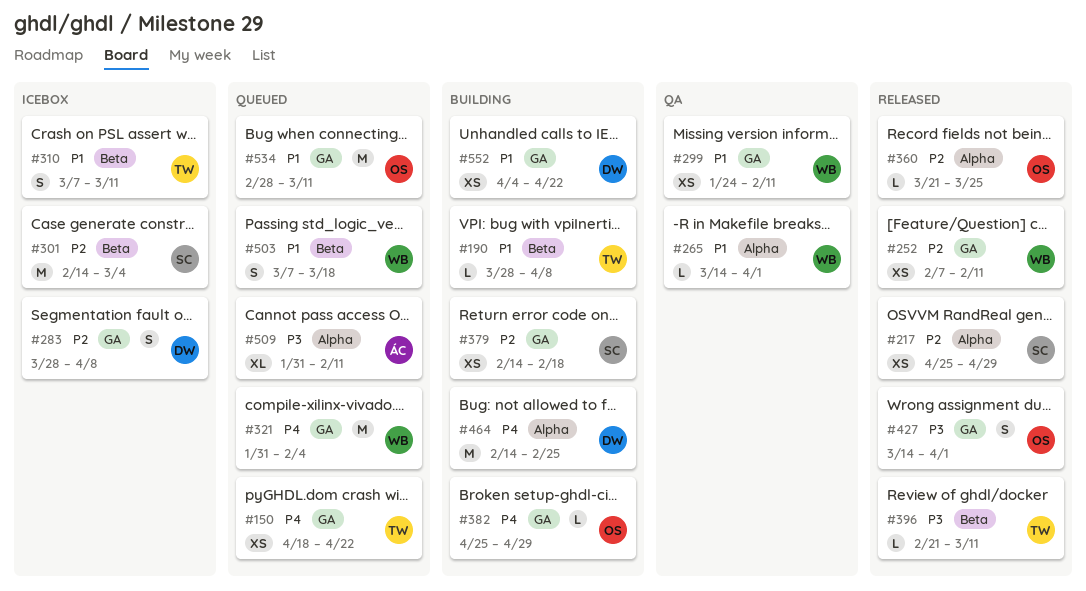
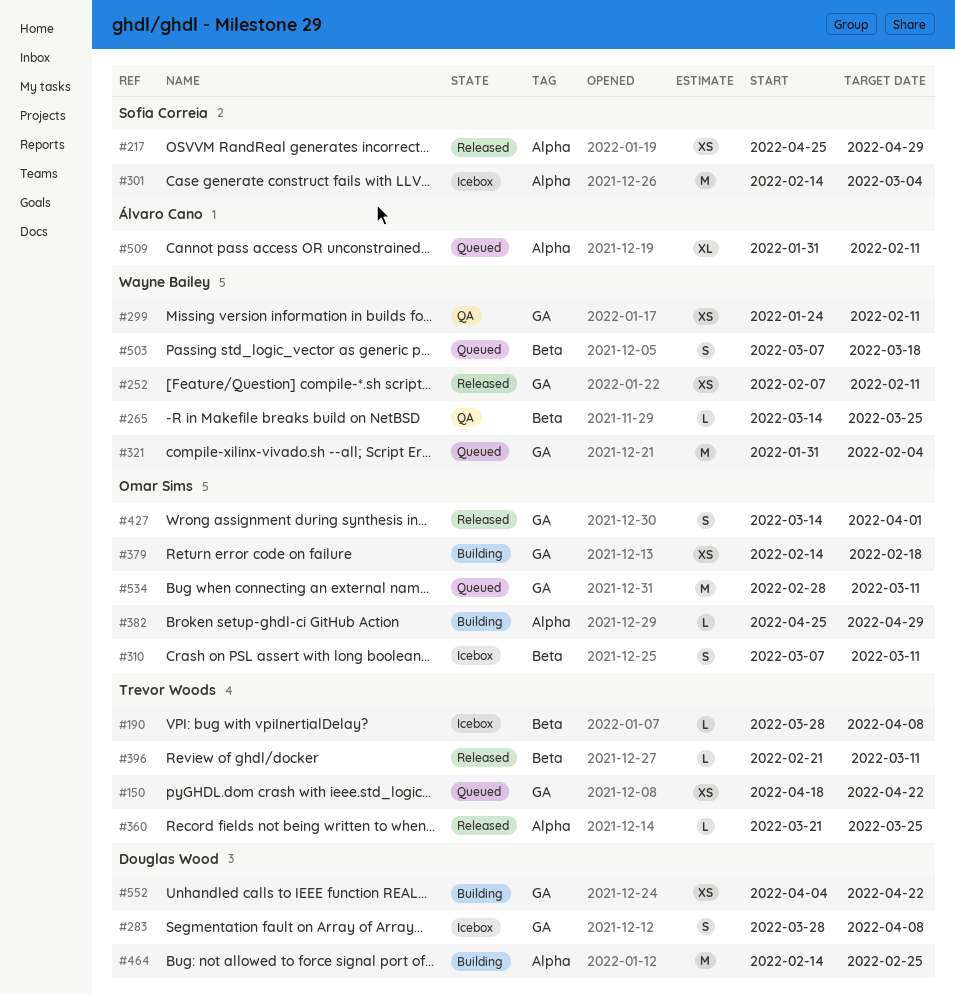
#190, status: Building -> Icebox
#265, label: Alpha -> Beta
#265, due: Apr 1 -> Mar 25
#301, label: Beta -> Alpha
#310, owner: Trevor Woods -> Omar Sims
#360, owner: Omar Sims -> Trevor Woods
#379, owner: Sofia Correia -> Omar Sims
#382, label: GA -> Alpha

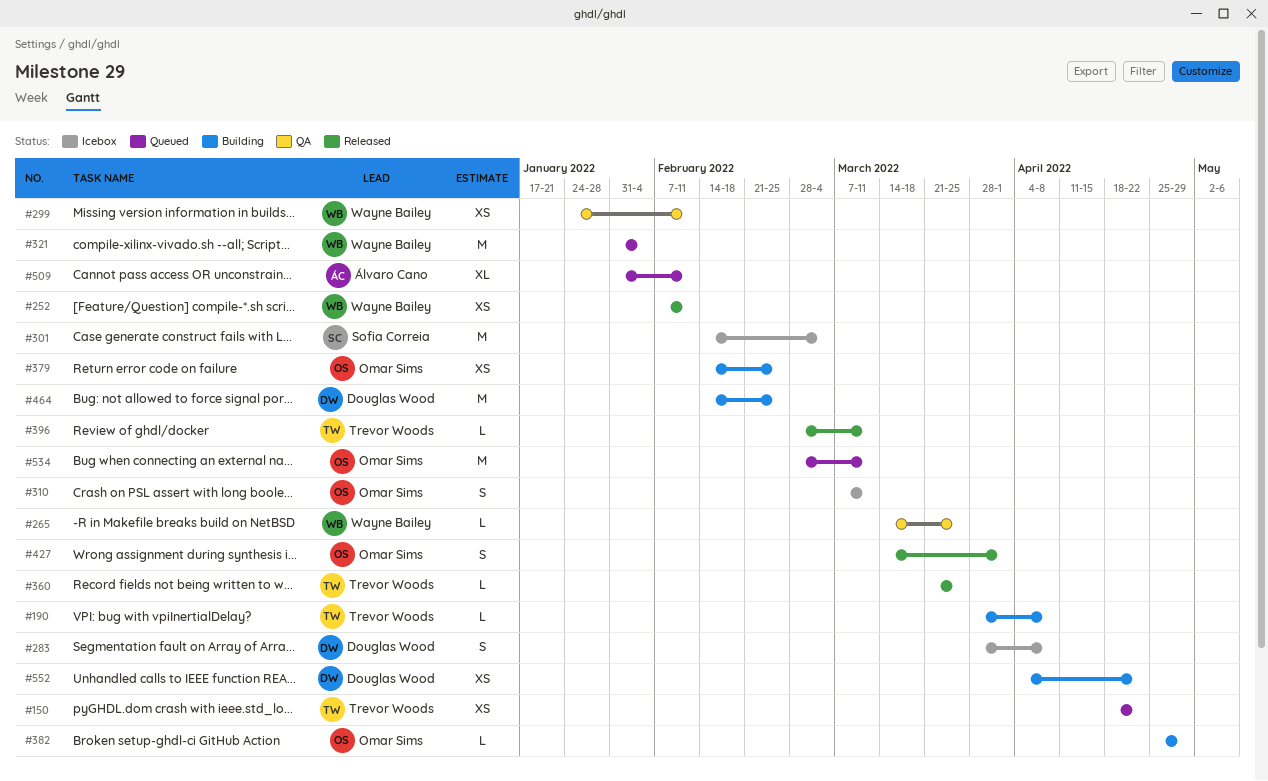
#190, status: Icebox -> Building
#217: present -> none
#379, due: Feb 18 -> Feb 25
#396, start: Feb 21 -> Feb 28
#503: present -> none

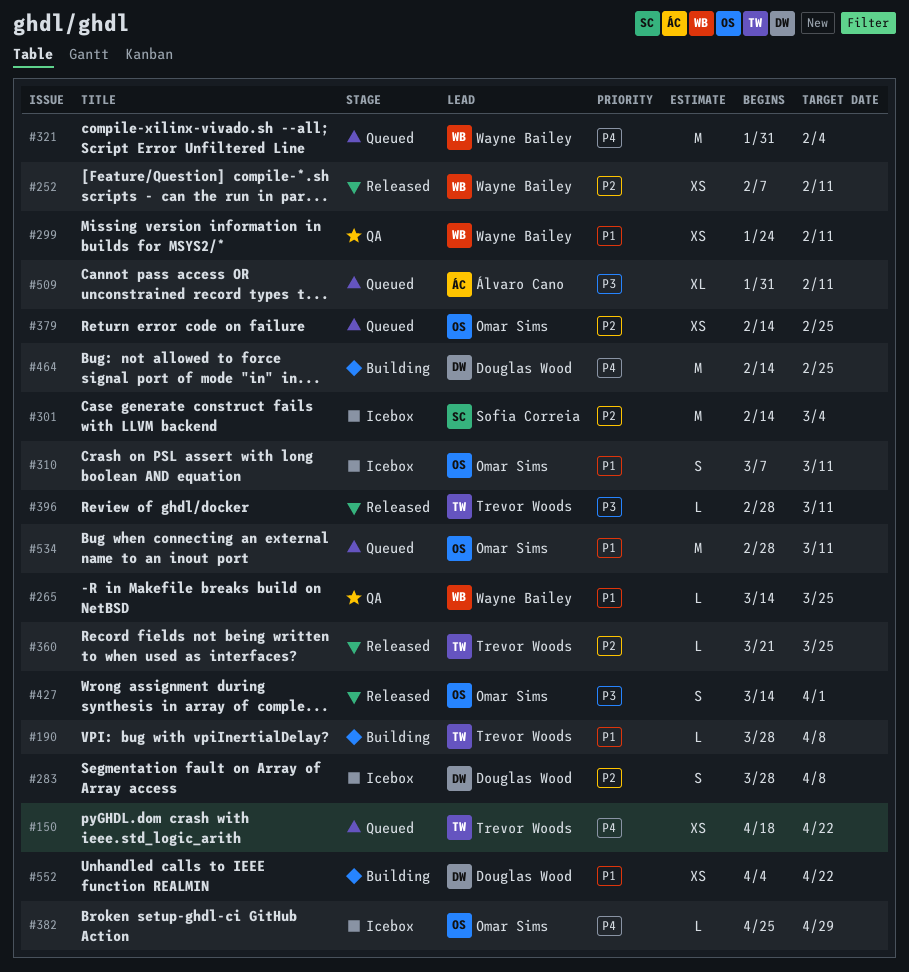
#379, status: Building -> Queued
#382, status: Building -> Icebox

